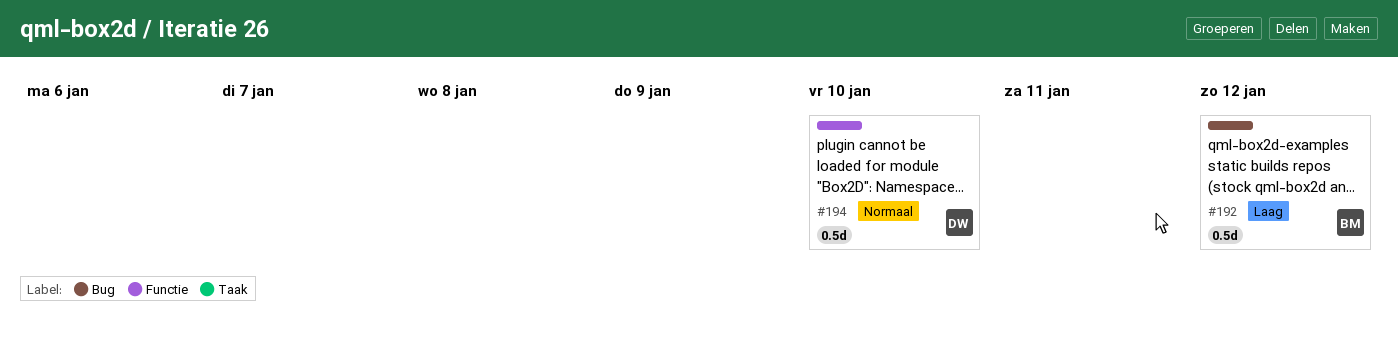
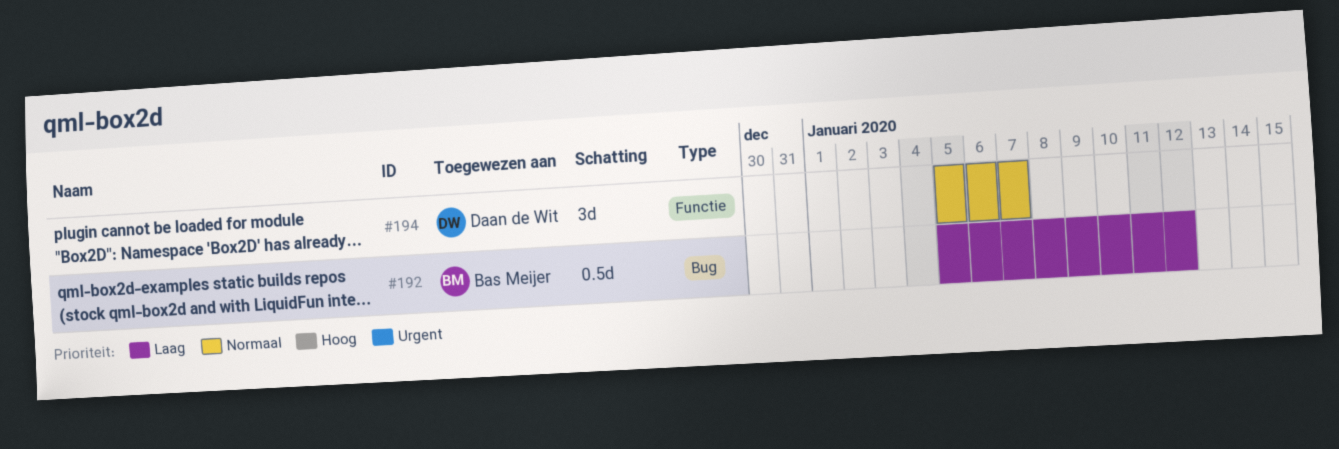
#194, estimate: 0.5d -> 3d
#194, due: Jan 10 -> Jan 7

